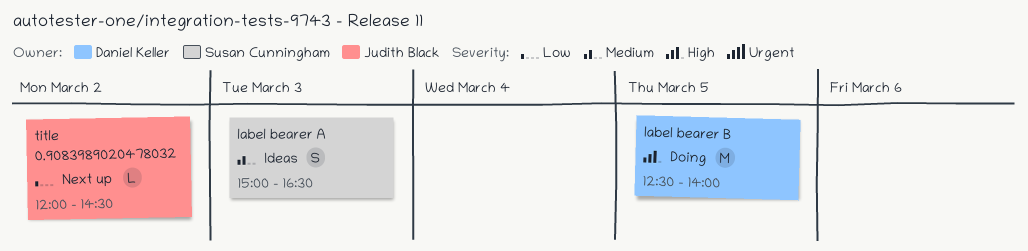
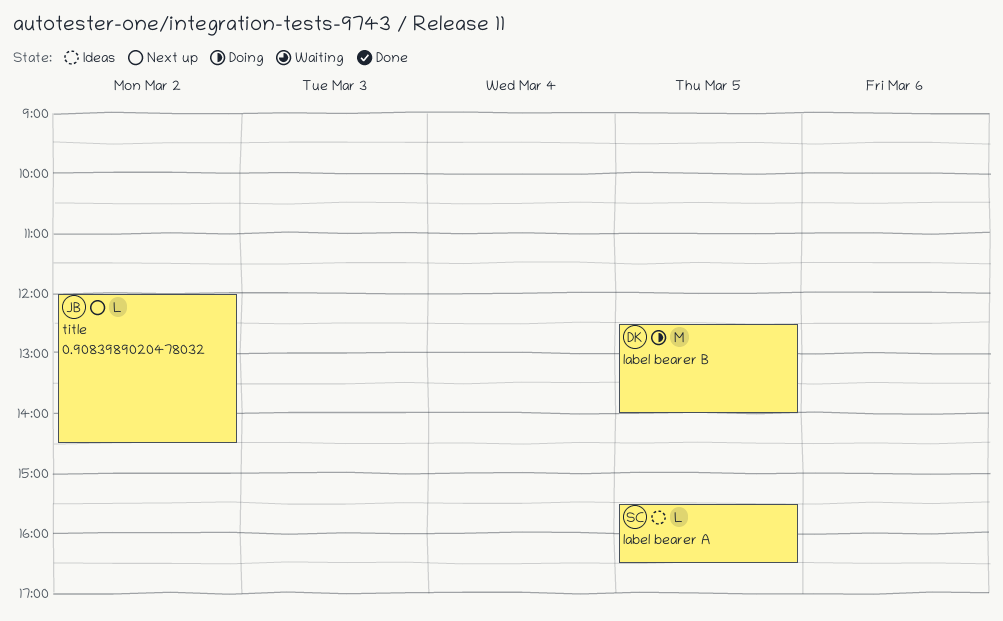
label bearer A, estimate: S -> L
label bearer A, day: Mar 3 -> Mar 5
label bearer A, begins: 15:00 -> 15:30

